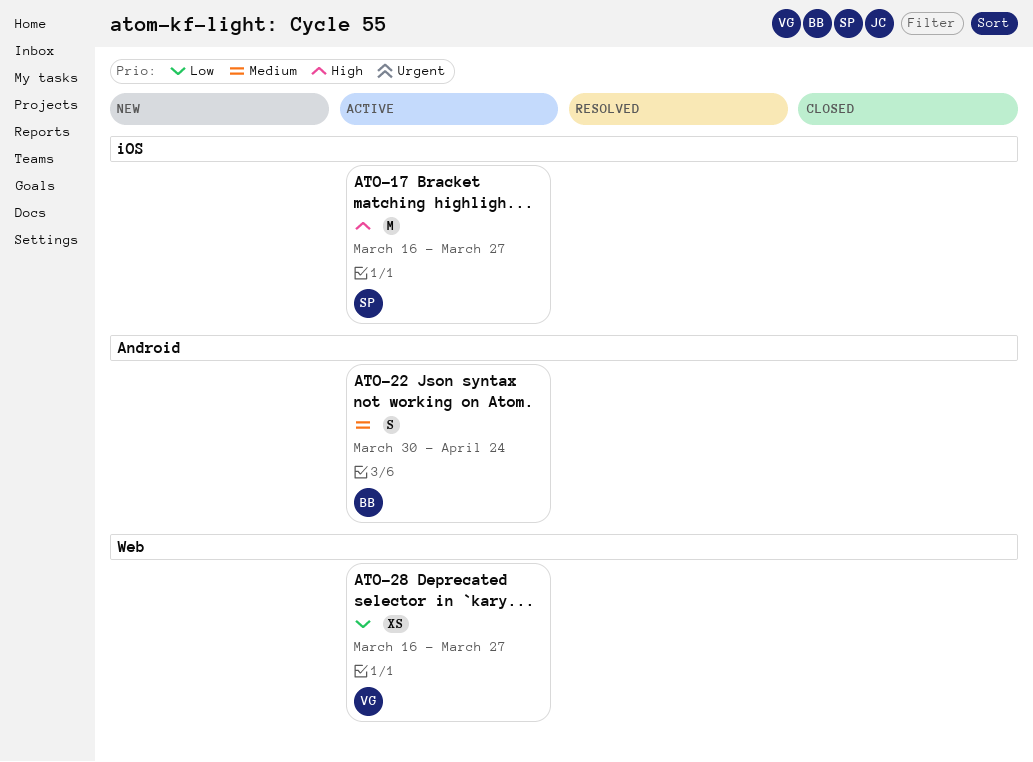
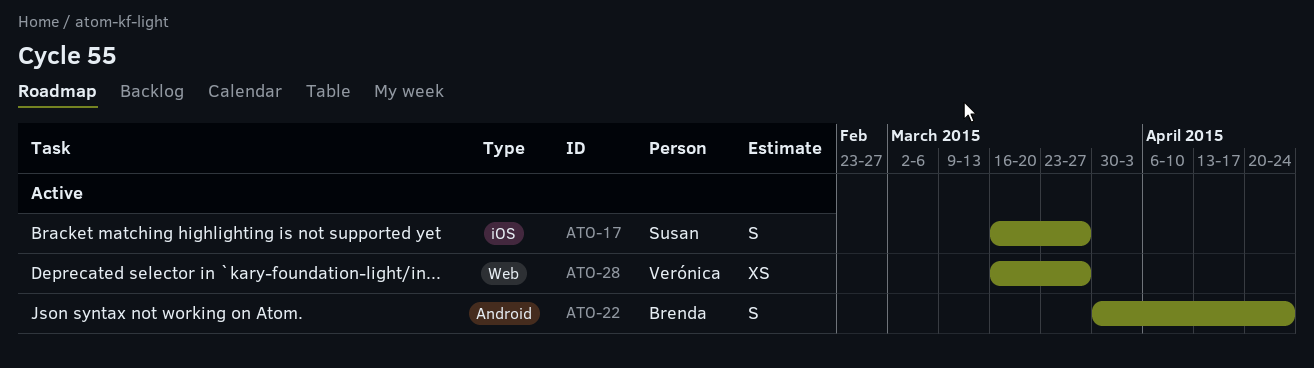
ATO-17, estimate: M -> S

